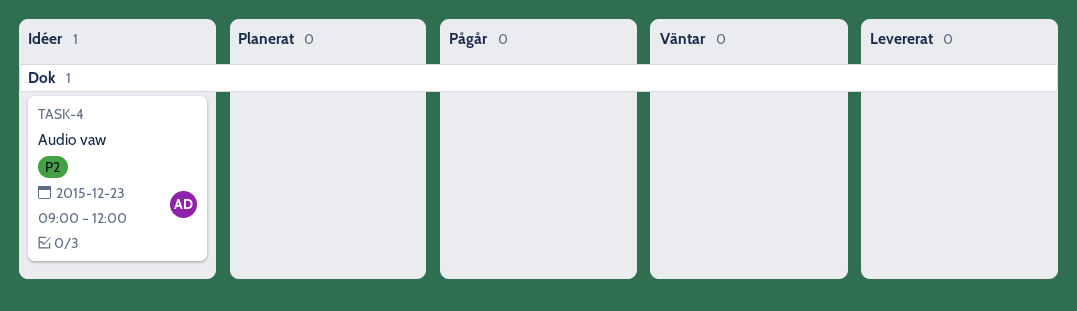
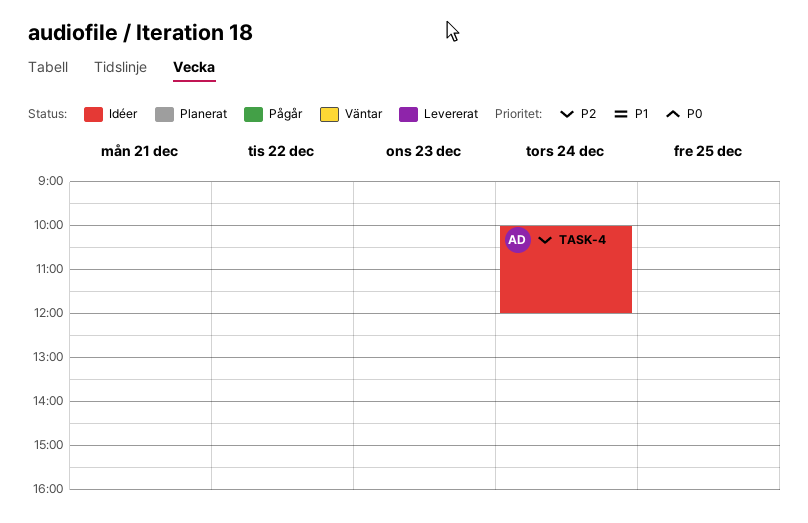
TASK-4, day: Dec 23 -> Dec 24
TASK-4, begins: 09:00 -> 10:00

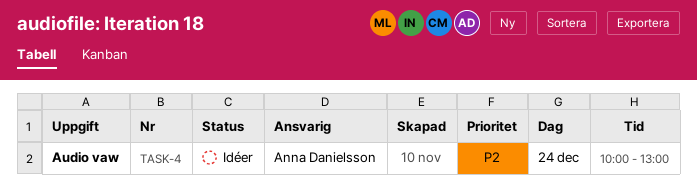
TASK-4, ends: 12:00 -> 13:00

